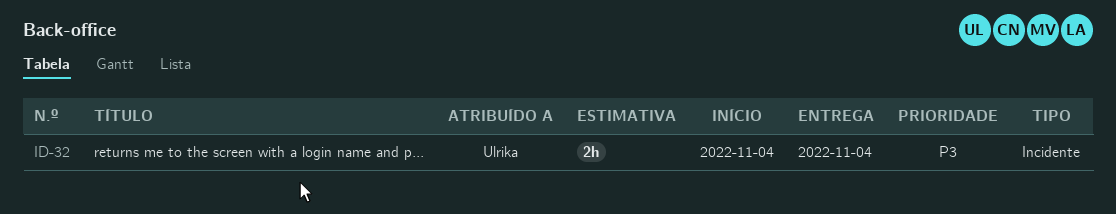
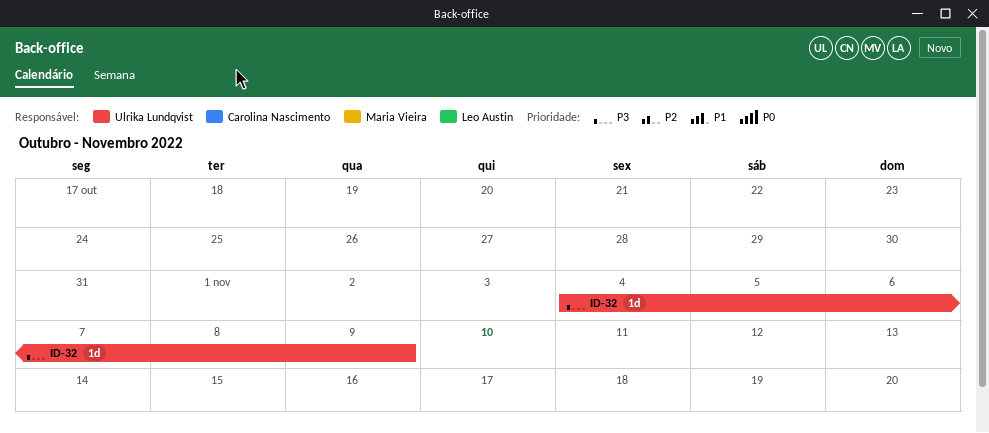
ID-32, estimate: 2h -> 1d
ID-32, due: Nov 4 -> Nov 9

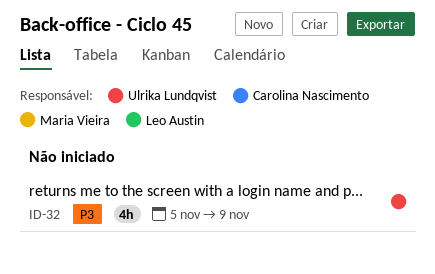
ID-32, estimate: 1d -> 4h
ID-32, start: Nov 4 -> Nov 5

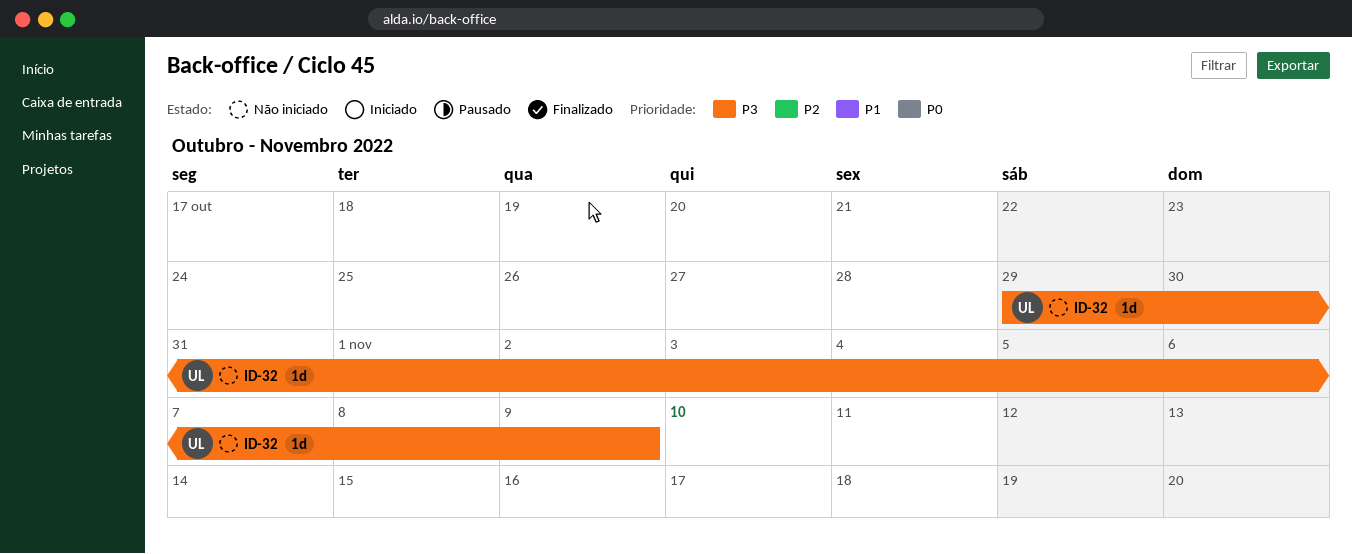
ID-32, estimate: 4h -> 1d
ID-32, start: Nov 5 -> Oct 29

